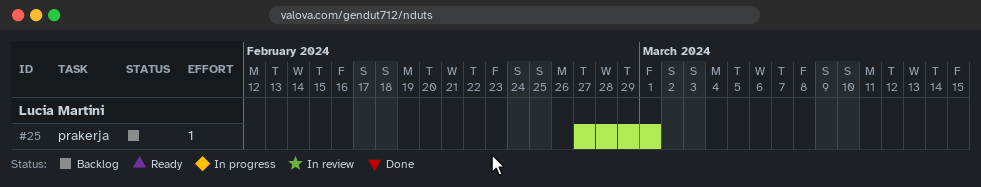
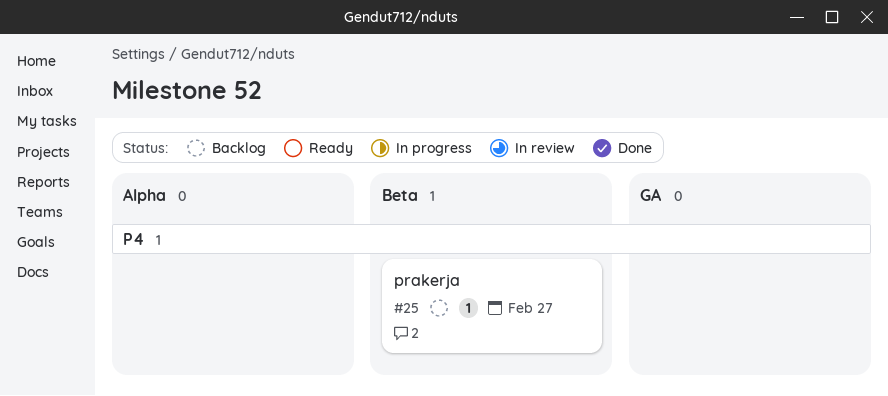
#25, due: Mar 1 -> Feb 27

